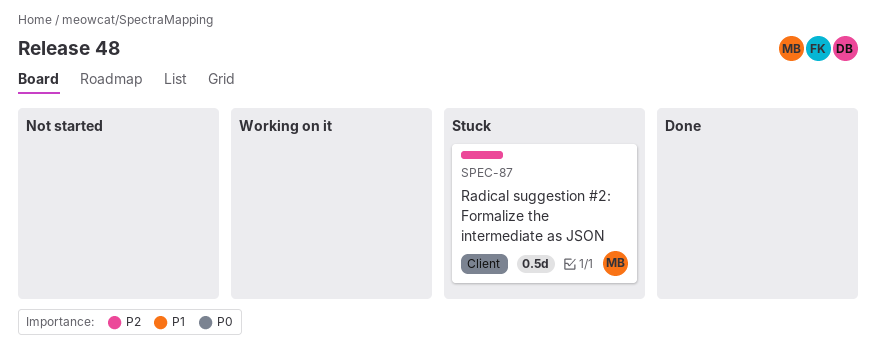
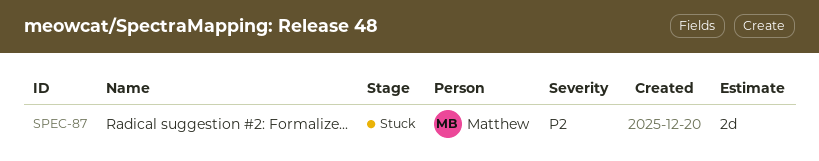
SPEC-87, estimate: 0.5d -> 2d

